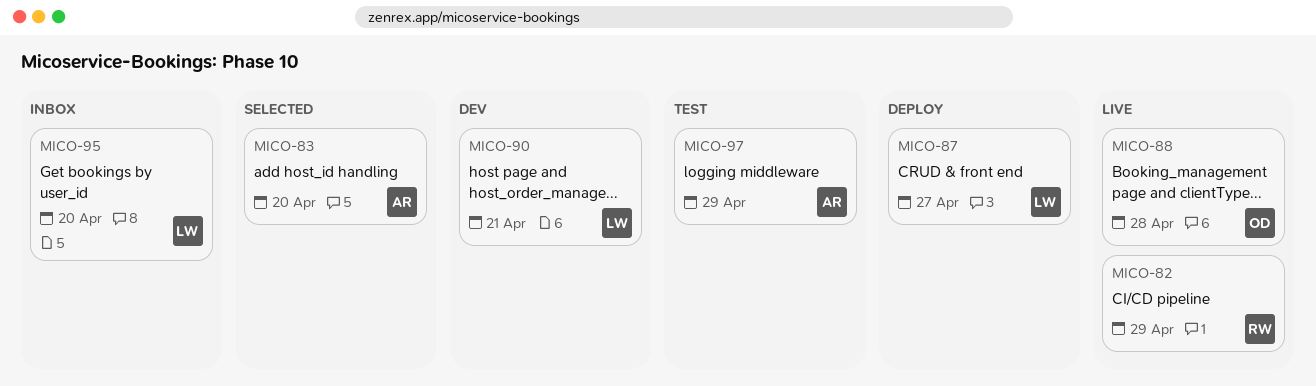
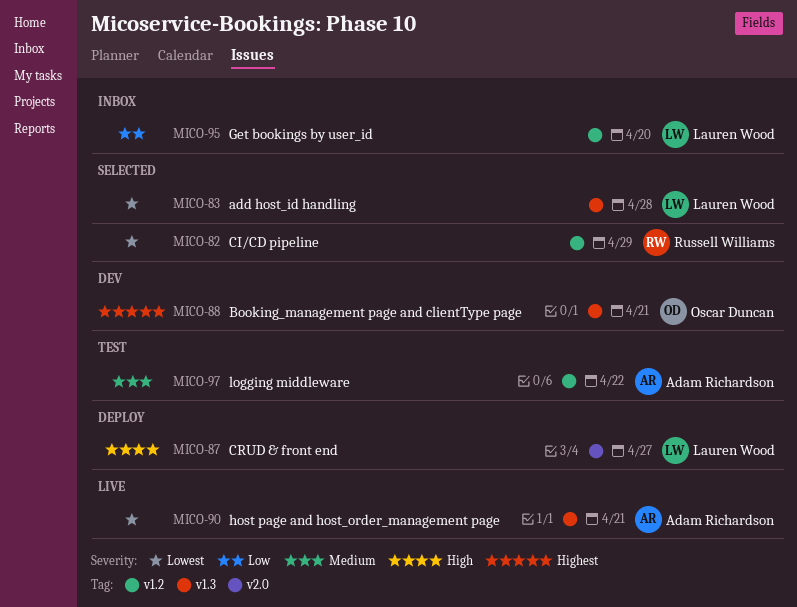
MICO-82, status: Live -> Selected
MICO-83, owner: Adam Richardson -> Lauren Wood
MICO-83, due: Apr 20 -> Apr 28
MICO-88, status: Live -> Dev
MICO-88, due: Apr 28 -> Apr 21
MICO-90, status: Dev -> Live
MICO-90, owner: Lauren Wood -> Adam Richardson
MICO-97, due: Apr 29 -> Apr 22

